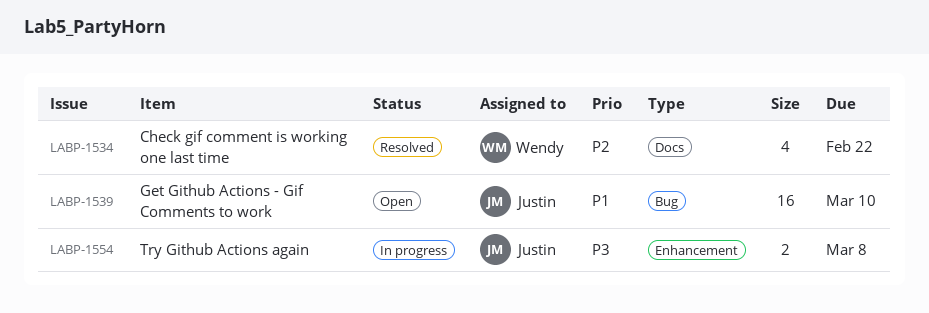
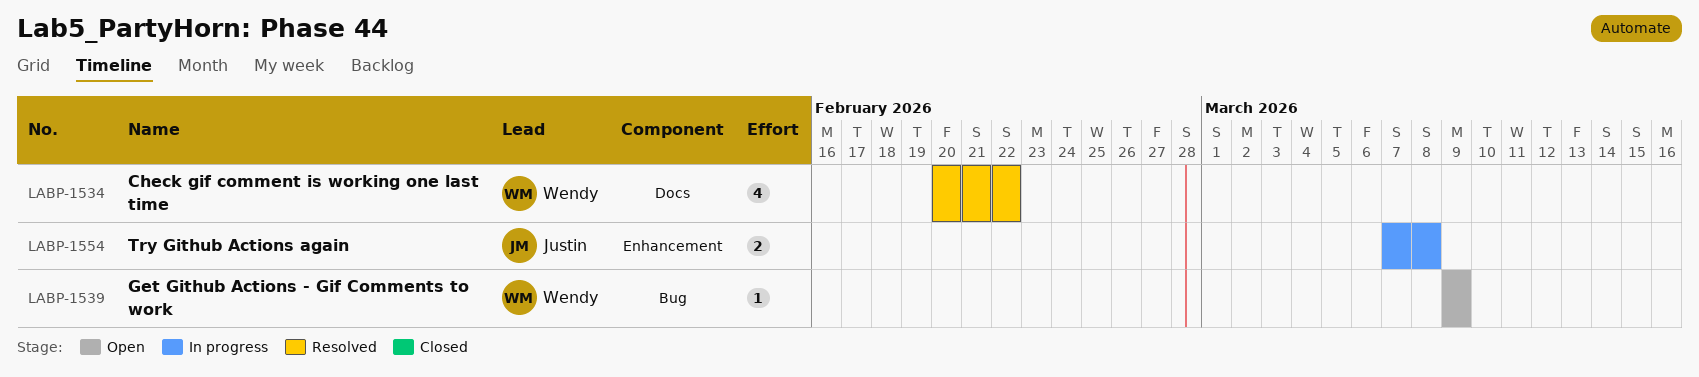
LABP-1539, owner: Justin -> Wendy
LABP-1539, estimate: 16 -> 1
LABP-1539, due: Mar 10 -> Mar 9

